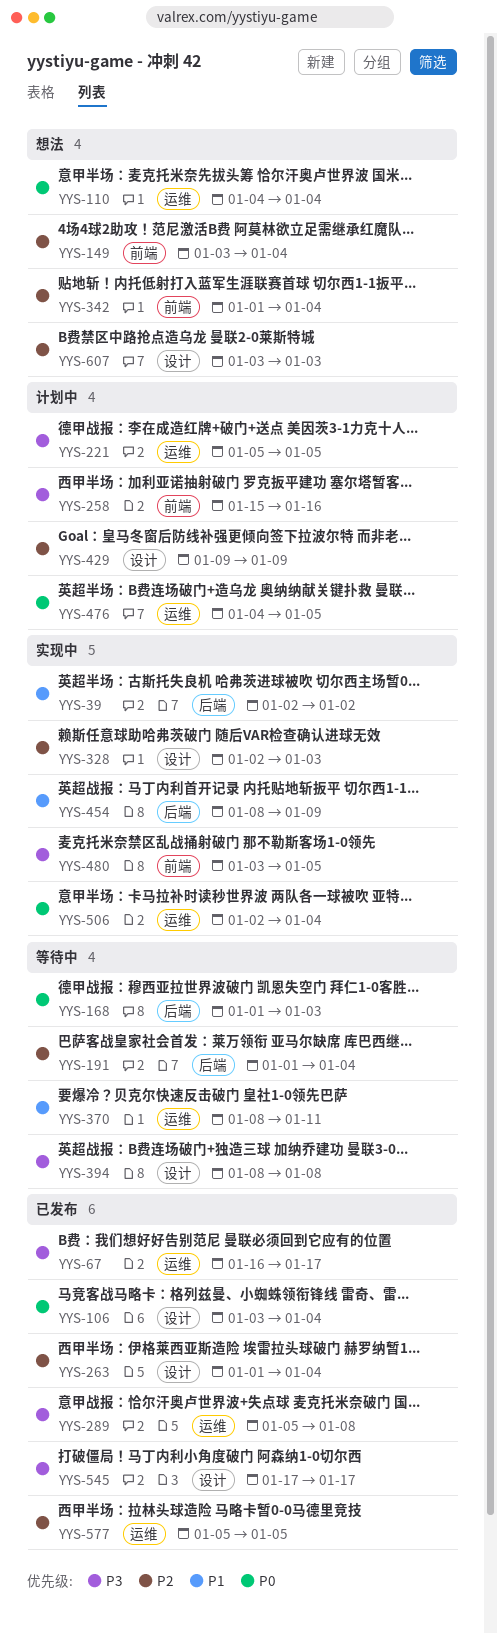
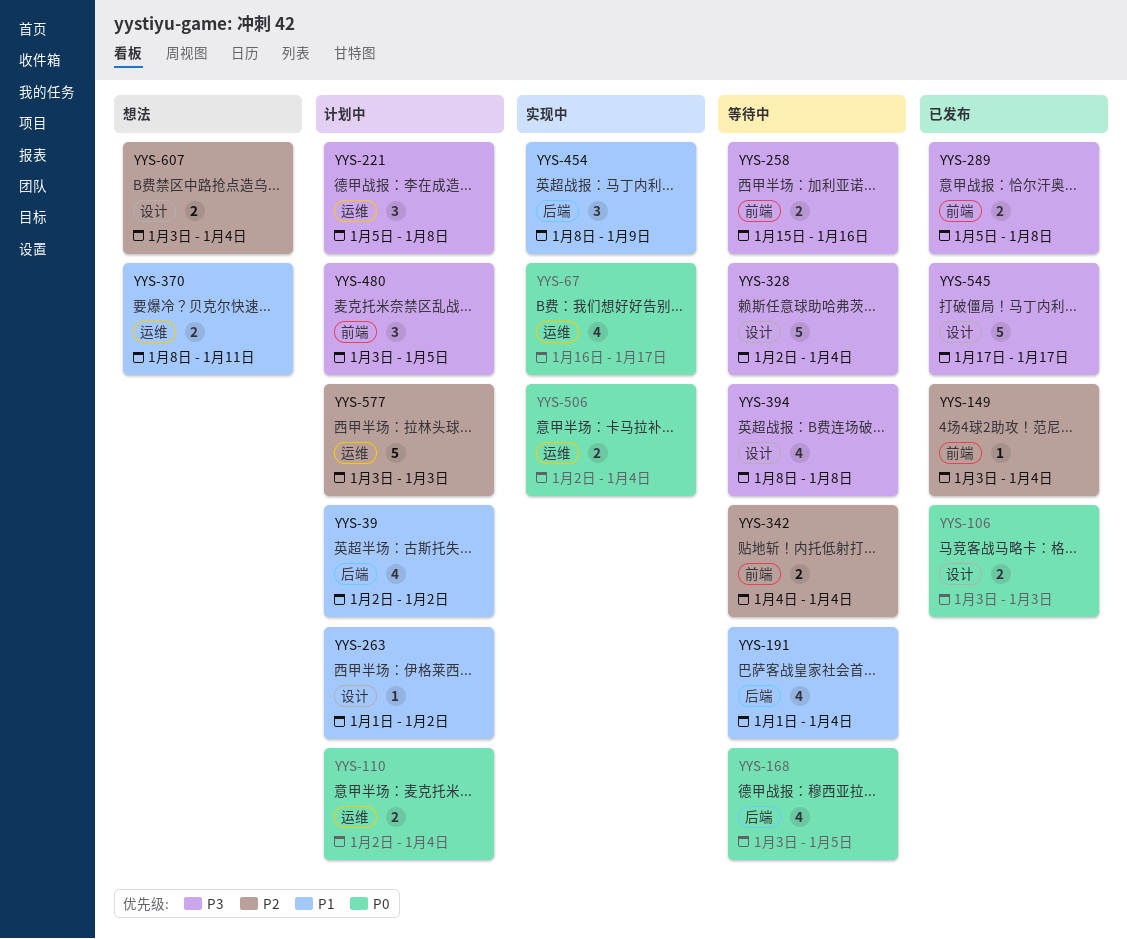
YYS-39, status: 实现中 -> 计划中
YYS-67, status: 已发布 -> 实现中
YYS-67, priority: P3 -> P0
YYS-106, due: Jan 4 -> Jan 3
YYS-110, status: 想法 -> 计划中
YYS-110, start: Jan 4 -> Jan 2
YYS-149, status: 想法 -> 已发布
YYS-168, start: Jan 1 -> Jan 3
YYS-168, due: Jan 3 -> Jan 5
YYS-191, priority: P2 -> P1
YYS-221, due: Jan 5 -> Jan 8
YYS-258, status: 计划中 -> 等待中
YYS-263, status: 已发布 -> 计划中
YYS-263, priority: P2 -> P1
YYS-263, due: Jan 4 -> Jan 2
YYS-289, label: 运维 -> 前端
YYS-328, status: 实现中 -> 等待中
YYS-328, priority: P2 -> P3
YYS-328, due: Jan 3 -> Jan 4
YYS-342, status: 想法 -> 等待中
YYS-342, start: Jan 1 -> Jan 4
YYS-370, status: 等待中 -> 想法
YYS-429: present -> none
YYS-476: present -> none
YYS-480, status: 实现中 -> 计划中
YYS-577, status: 已发布 -> 计划中
YYS-577, start: Jan 5 -> Jan 3
YYS-577, due: Jan 5 -> Jan 3
YYS-607, due: Jan 3 -> Jan 4

